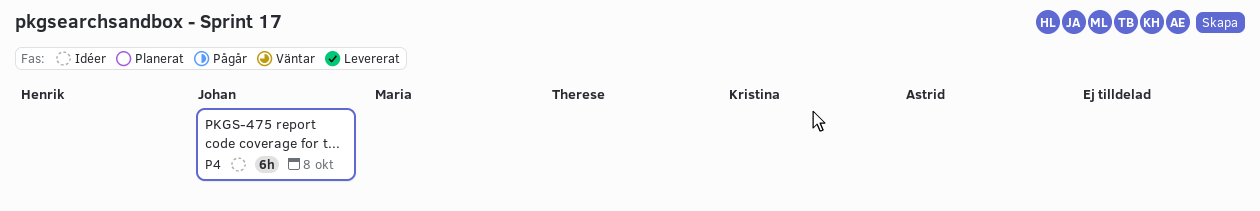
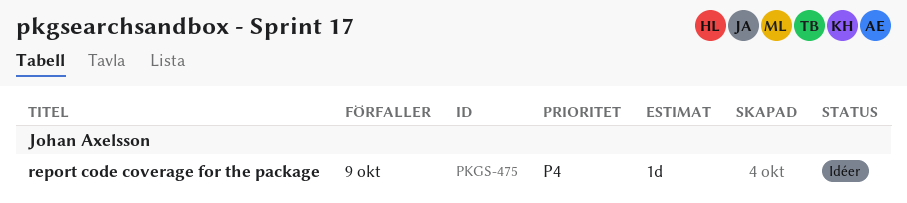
PKGS-475, estimate: 6h -> 1d
PKGS-475, due: Oct 8 -> Oct 9

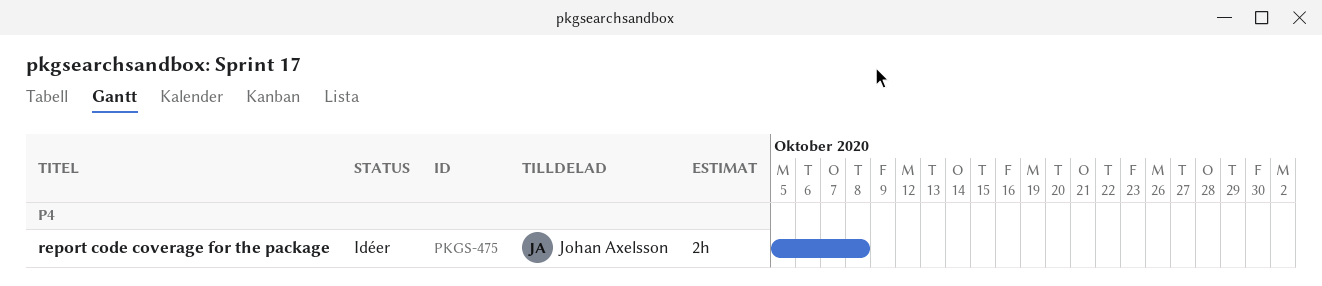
PKGS-475, estimate: 1d -> 2h
PKGS-475, due: Oct 9 -> Oct 8

